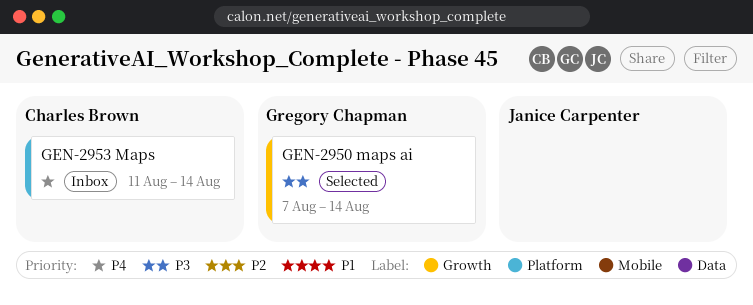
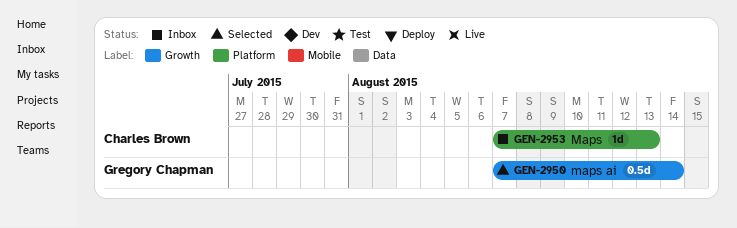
GEN-2953, start: Aug 11 -> Aug 7
GEN-2953, due: Aug 14 -> Aug 13

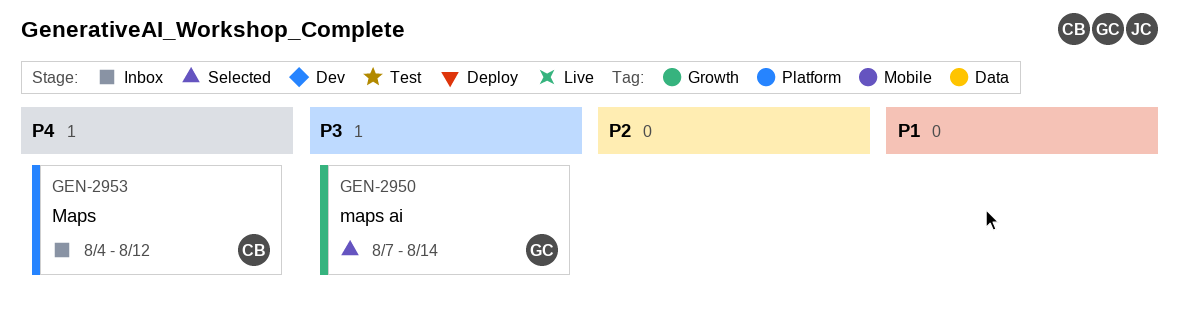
GEN-2953, start: Aug 7 -> Aug 4
GEN-2953, due: Aug 13 -> Aug 12

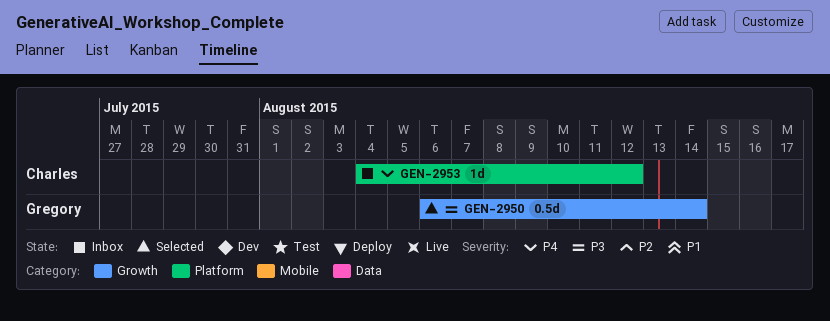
GEN-2950, start: Aug 7 -> Aug 6

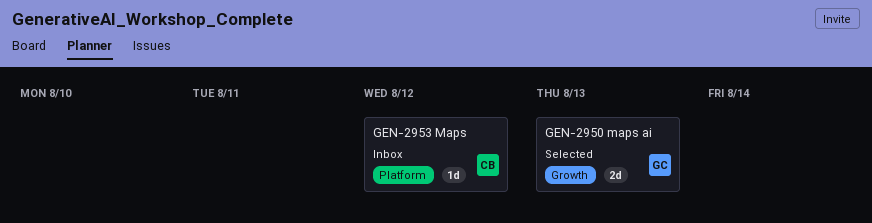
GEN-2950, estimate: 0.5d -> 2d
GEN-2950, due: Aug 14 -> Aug 13

